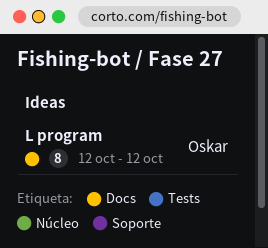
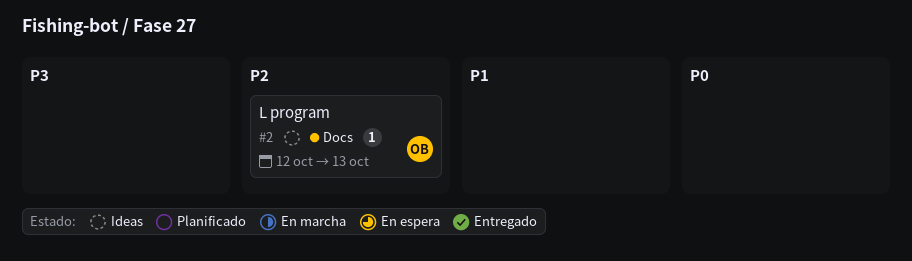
L program, estimate: 8 -> 1
L program, due: Oct 12 -> Oct 13

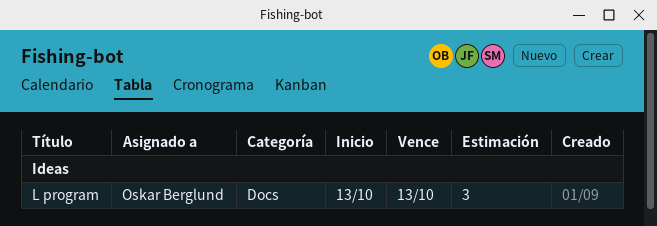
L program, estimate: 1 -> 3
L program, start: Oct 12 -> Oct 13

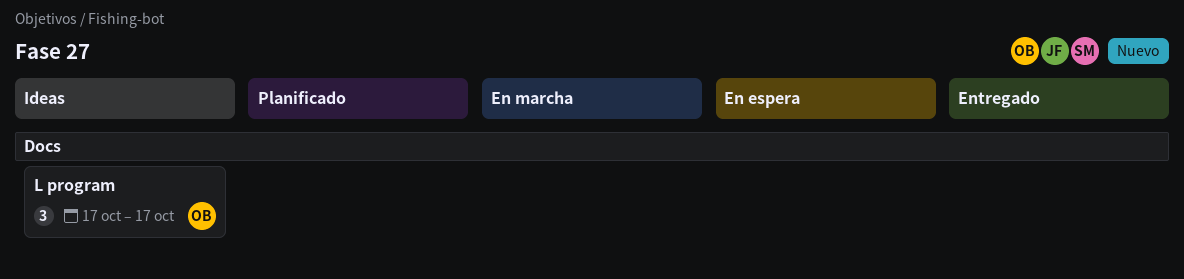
L program, start: Oct 13 -> Oct 17
L program, due: Oct 13 -> Oct 17

